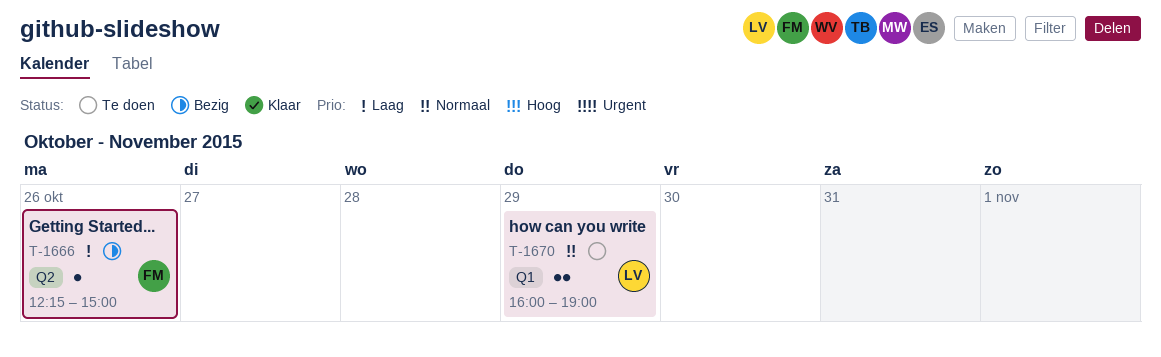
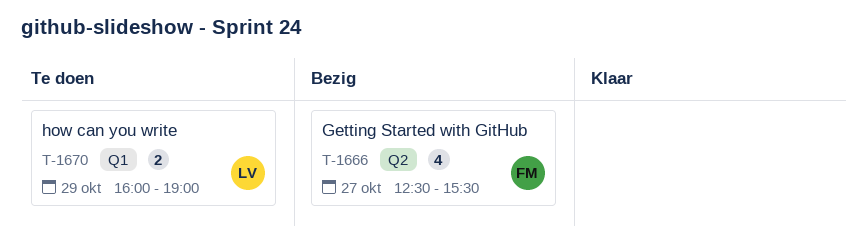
T-1666, estimate: 1 -> 4
T-1666, day: Oct 26 -> Oct 27
T-1666, begins: 12:15 -> 12:30
T-1666, ends: 15:00 -> 15:30

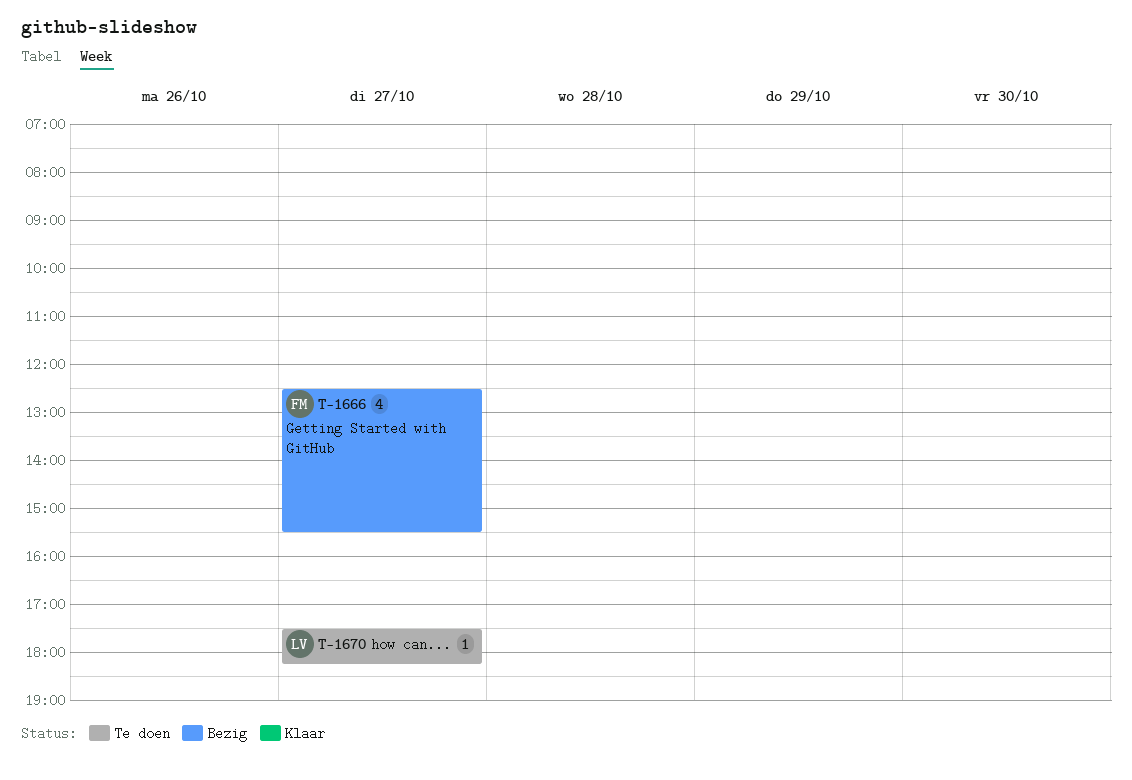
T-1670, estimate: 2 -> 1
T-1670, day: Oct 29 -> Oct 27
T-1670, begins: 16:00 -> 17:30
T-1670, ends: 19:00 -> 18:15

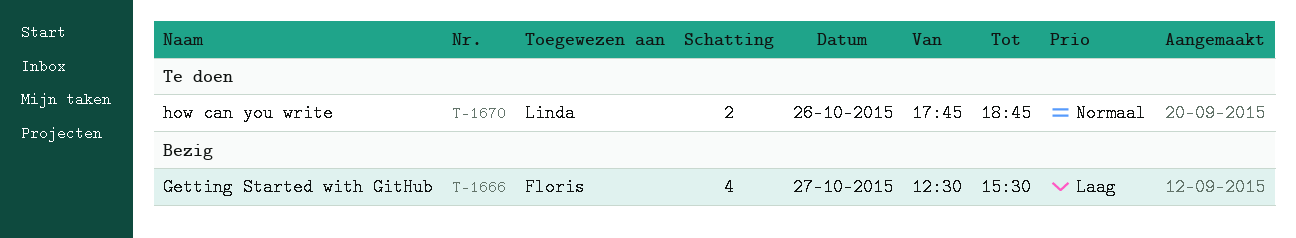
T-1670, estimate: 1 -> 2
T-1670, day: Oct 27 -> Oct 26
T-1670, begins: 17:30 -> 17:45
T-1670, ends: 18:15 -> 18:45

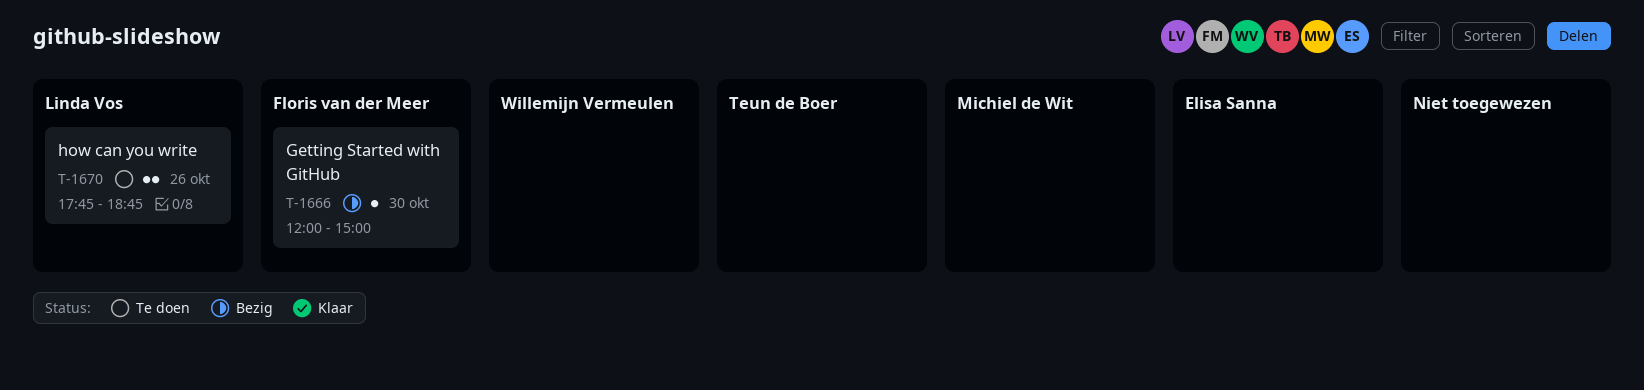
T-1666, estimate: 4 -> 1
T-1666, day: Oct 27 -> Oct 30
T-1666, begins: 12:30 -> 12:00
T-1666, ends: 15:30 -> 15:00

